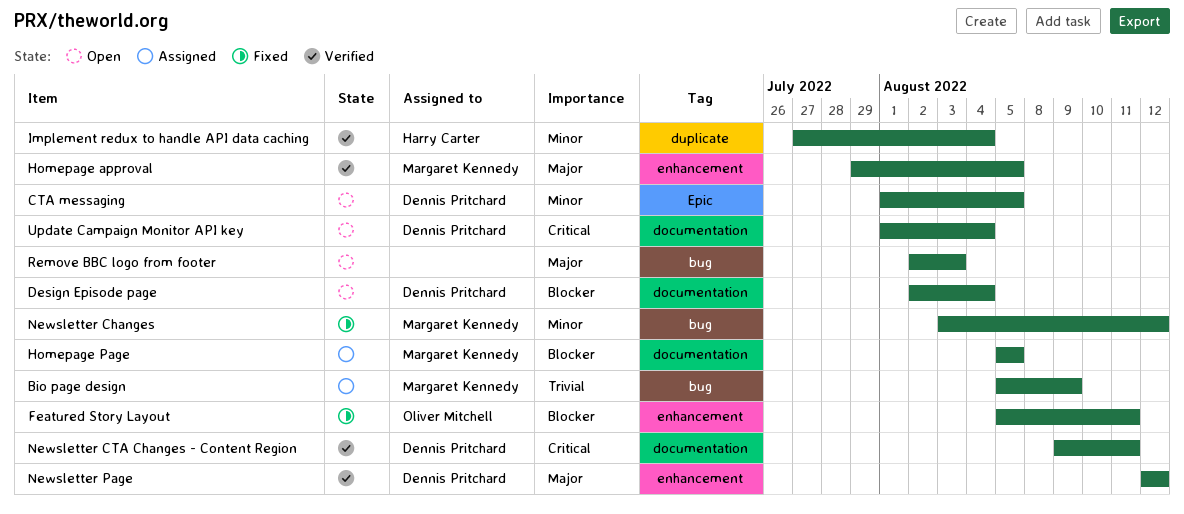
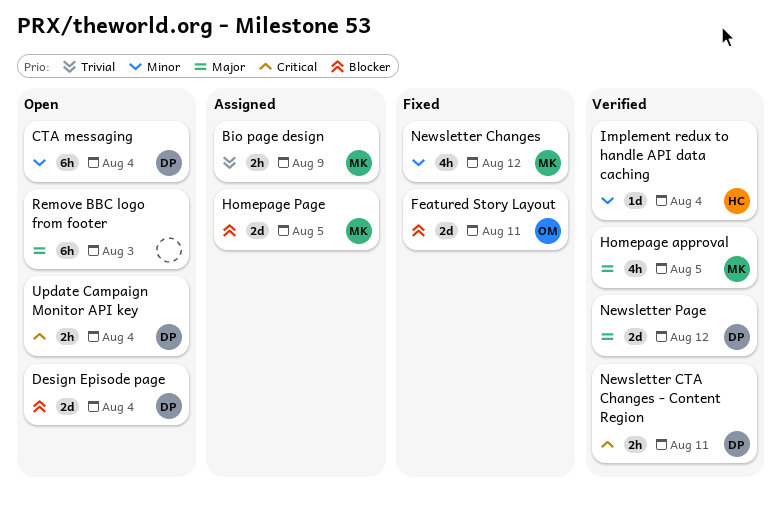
CTA messaging, due: Aug 5 -> Aug 4

